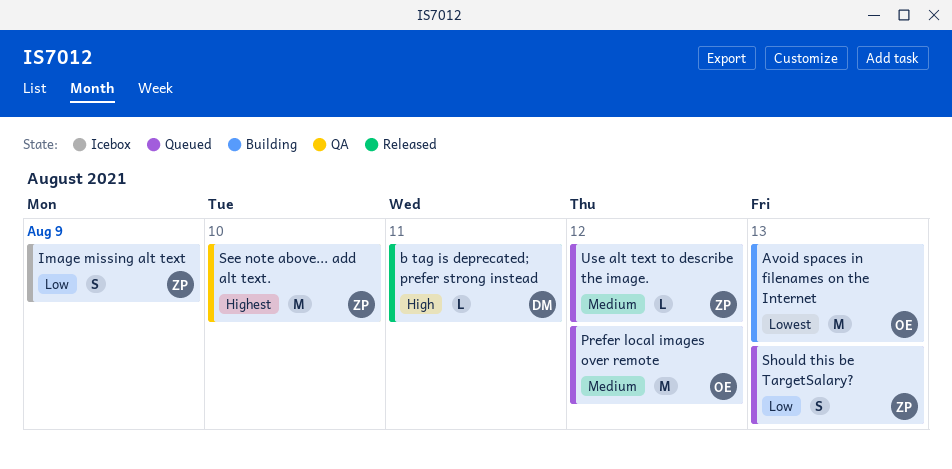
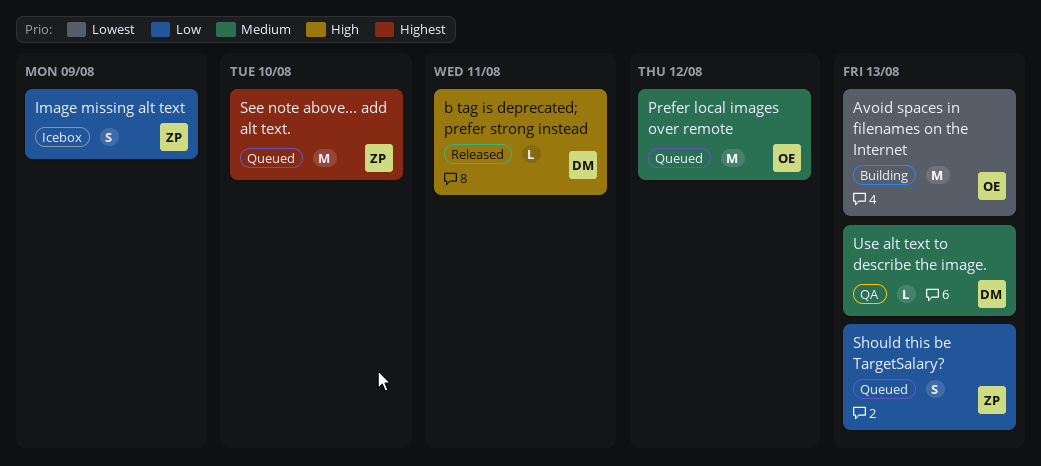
See note above... add alt text., status: QA -> Queued
Use alt text to describe the image., status: Queued -> QA
Use alt text to describe the image., owner: ZP -> DM
Use alt text to describe the image., due: Aug 12 -> Aug 13

